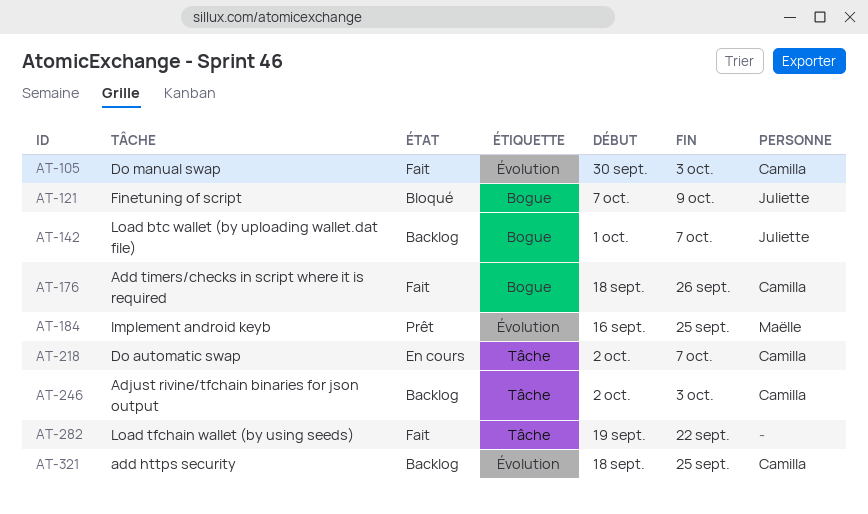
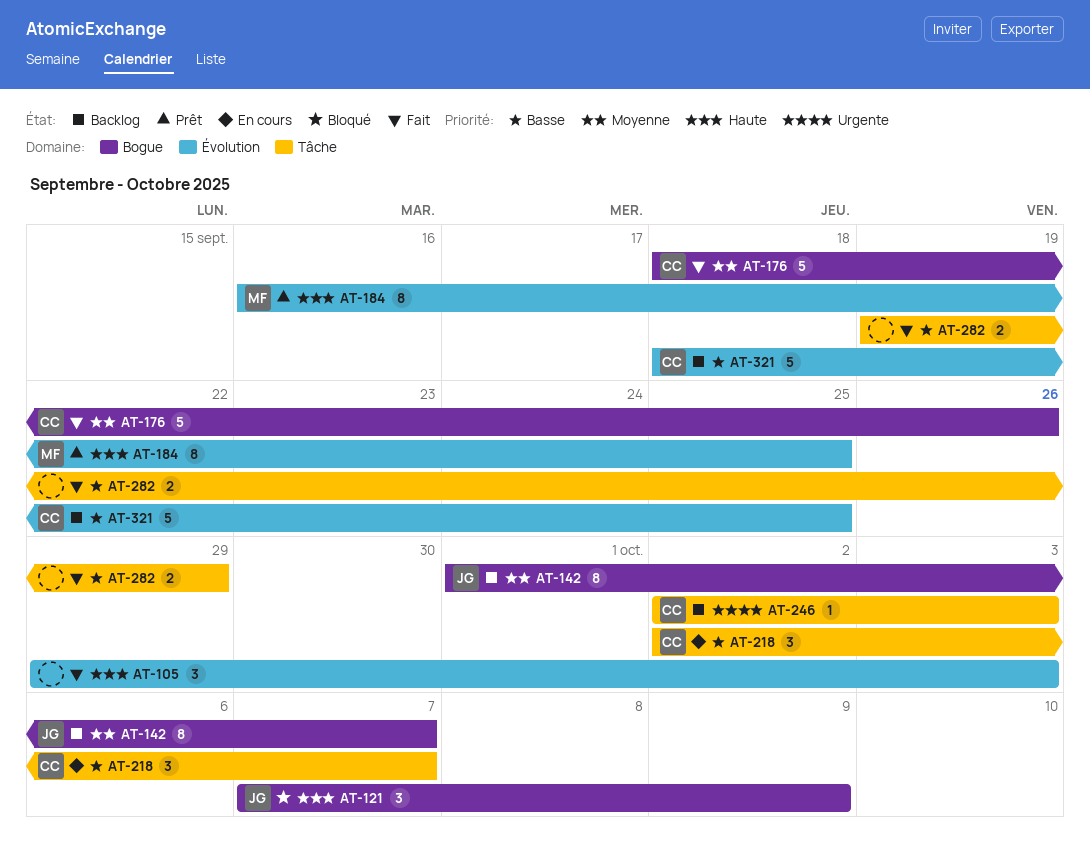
AT-105, owner: Camilla -> none
AT-105, start: Sep 30 -> Sep 29
AT-282, due: Sep 22 -> Sep 29

